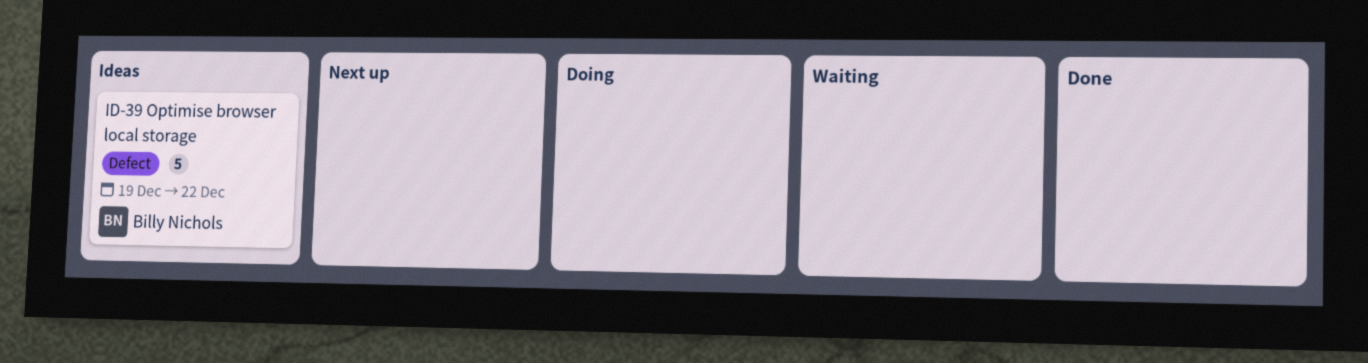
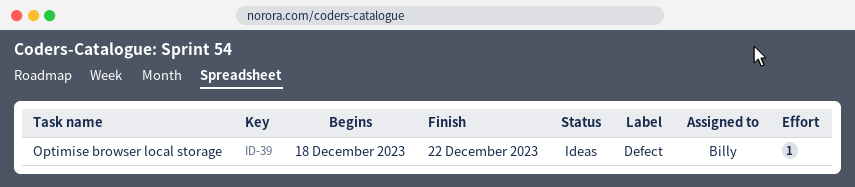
ID-39, estimate: 5 -> 1
ID-39, start: Dec 19 -> Dec 18

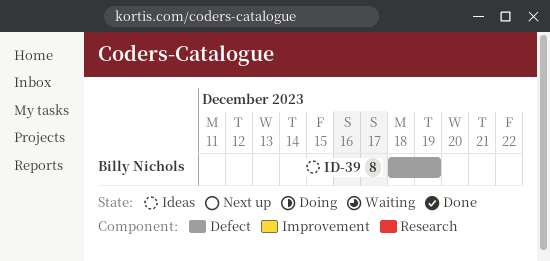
ID-39, estimate: 1 -> 8
ID-39, due: Dec 22 -> Dec 19

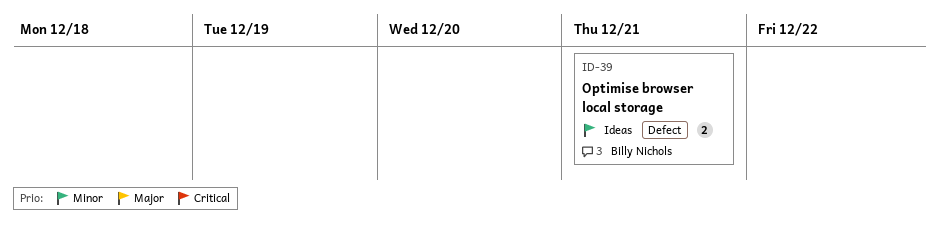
ID-39, estimate: 8 -> 2
ID-39, due: Dec 19 -> Dec 21

